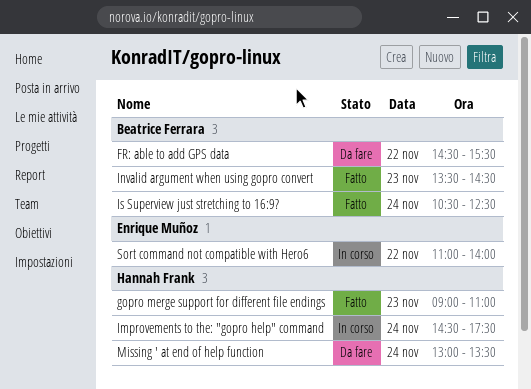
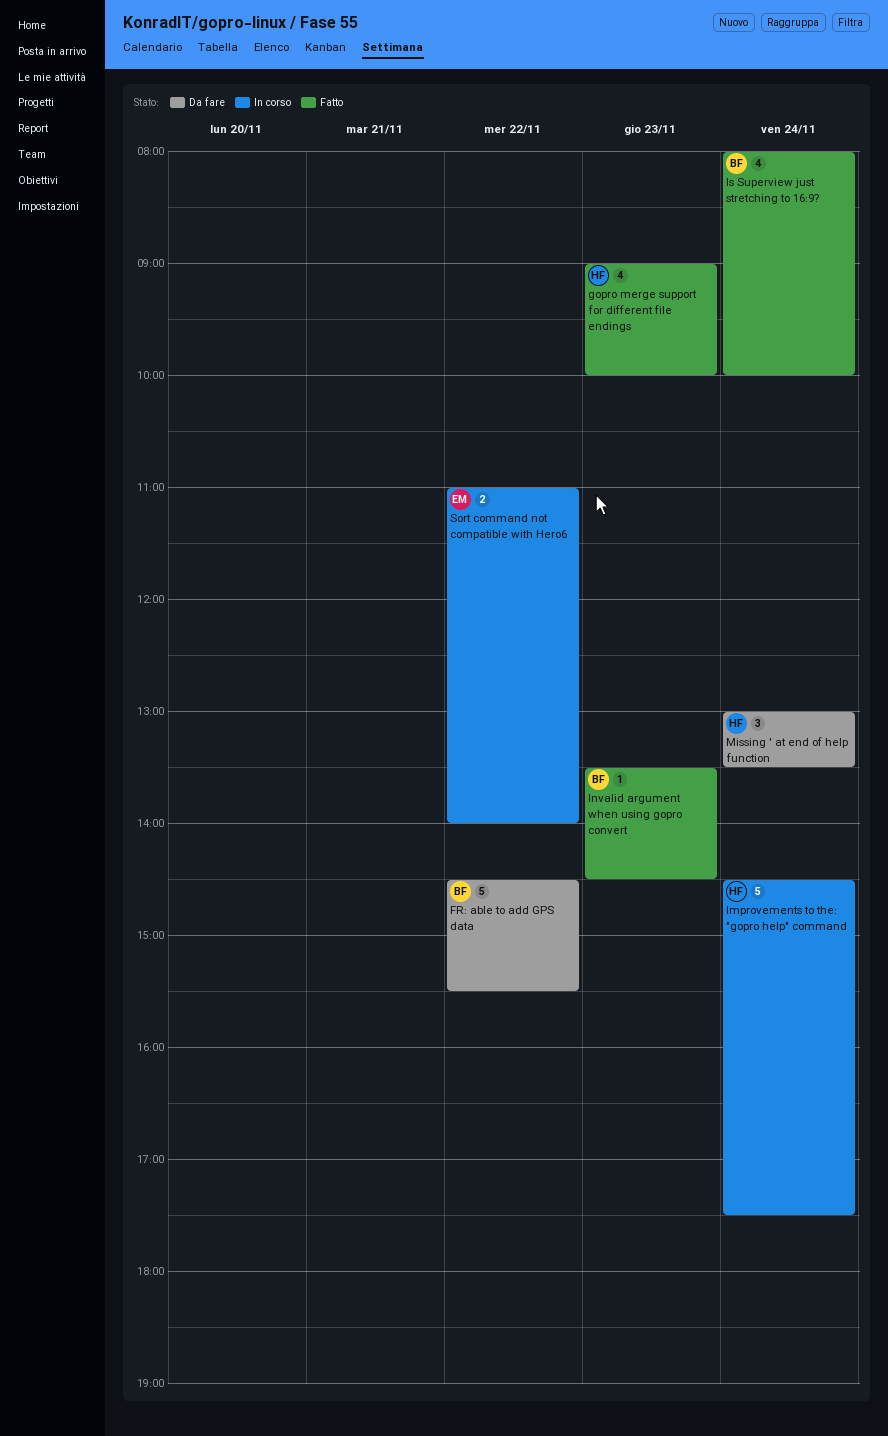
gopro merge support for different file endings, ends: 11:00 -> 10:00
Is Superview just stretching to 16:9?, begins: 10:30 -> 08:00
Is Superview just stretching to 16:9?, ends: 12:30 -> 10:00

